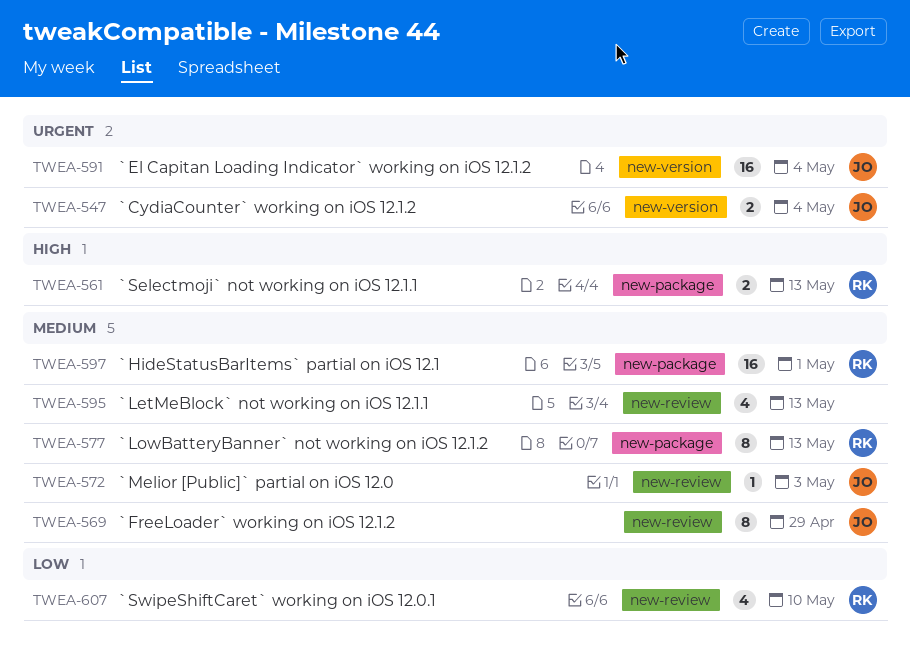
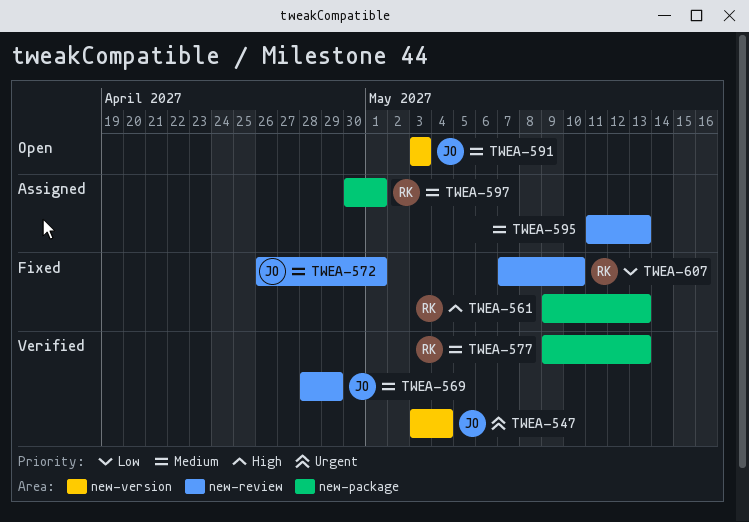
TWEA-572, due: May 3 -> May 1
TWEA-591, priority: Urgent -> Medium
TWEA-591, due: May 4 -> May 3

